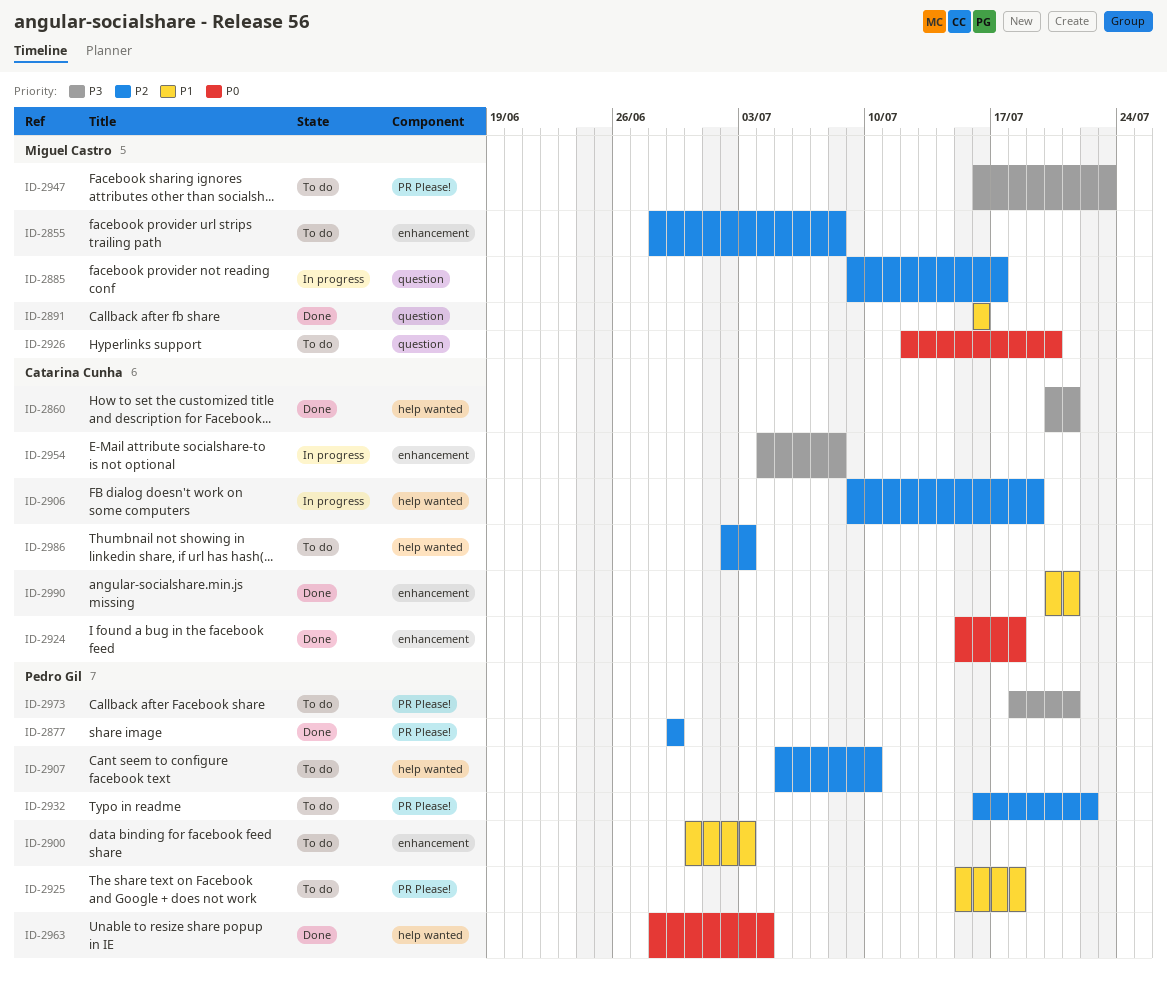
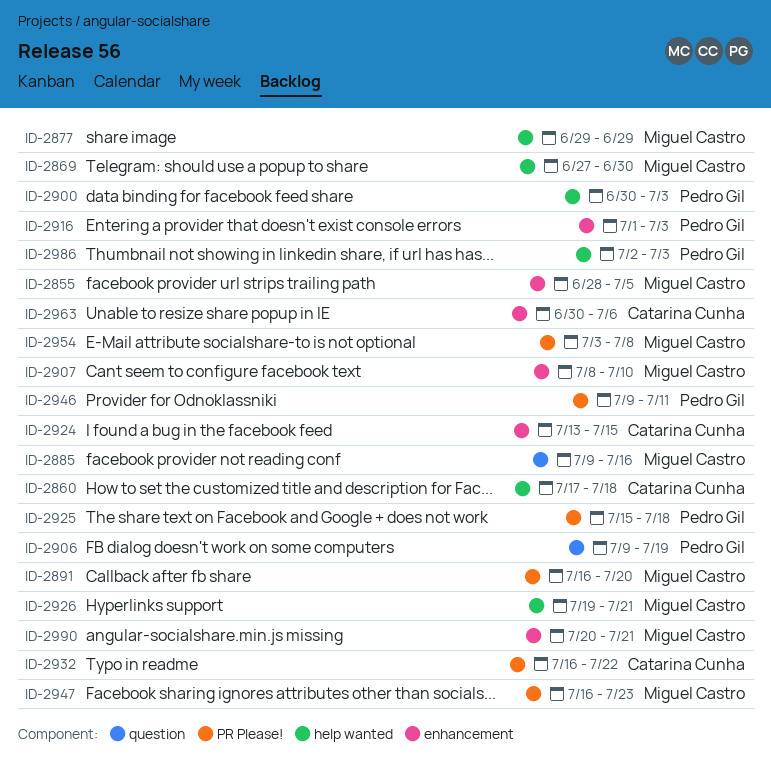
ID-2855, due: Jul 8 -> Jul 5
ID-2860, start: Jul 20 -> Jul 17
ID-2860, due: Jul 21 -> Jul 18
ID-2869: none -> present
ID-2877, owner: Pedro Gil -> Miguel Castro
ID-2877, label: PR Please! -> help wanted
ID-2885, due: Jul 17 -> Jul 16
ID-2891, label: question -> PR Please!
ID-2891, due: Jul 16 -> Jul 20
ID-2900, label: enhancement -> help wanted
ID-2906, owner: Catarina Cunha -> Pedro Gil
ID-2906, label: help wanted -> question
ID-2907, owner: Pedro Gil -> Miguel Castro
ID-2907, label: help wanted -> enhancement
ID-2907, start: Jul 5 -> Jul 8
ID-2916: none -> present
ID-2924, start: Jul 15 -> Jul 13
ID-2924, due: Jul 18 -> Jul 15
ID-2926, label: question -> help wanted
ID-2926, start: Jul 12 -> Jul 19
ID-2926, due: Jul 20 -> Jul 21
ID-2932, owner: Pedro Gil -> Catarina Cunha
ID-2946: none -> present
ID-2954, owner: Catarina Cunha -> Miguel Castro
ID-2954, label: enhancement -> PR Please!
ID-2954, start: Jul 4 -> Jul 3
ID-2963, owner: Pedro Gil -> Catarina Cunha
ID-2963, label: help wanted -> enhancement
ID-2963, start: Jun 28 -> Jun 30
ID-2963, due: Jul 4 -> Jul 6
ID-2973: present -> none
ID-2986, owner: Catarina Cunha -> Pedro Gil
ID-2990, owner: Catarina Cunha -> Miguel Castro

